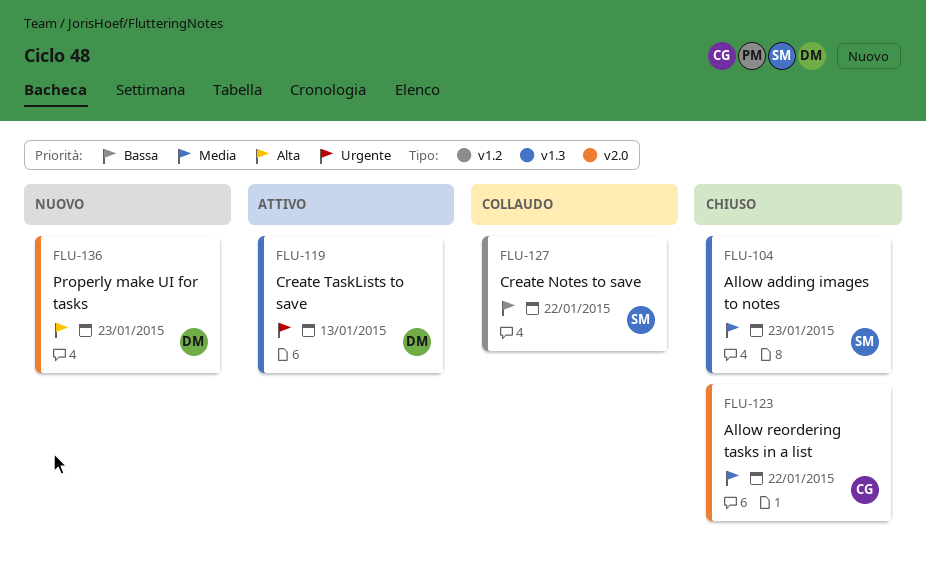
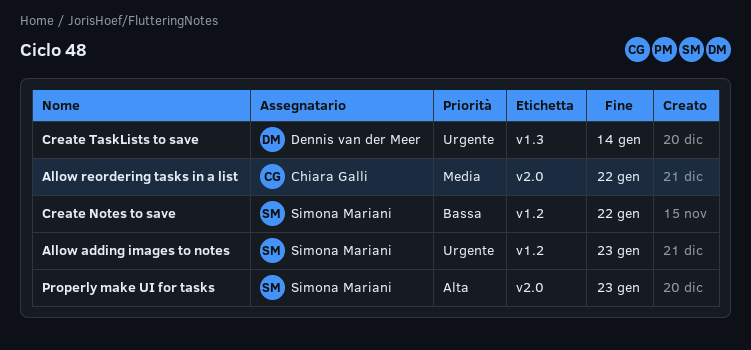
Allow adding images to notes, priority: Media -> Urgente
Allow adding images to notes, label: v1.3 -> v1.2
Create TaskLists to save, due: Jan 13 -> Jan 14
Properly make UI for tasks, owner: Dennis van der Meer -> Simona Mariani

